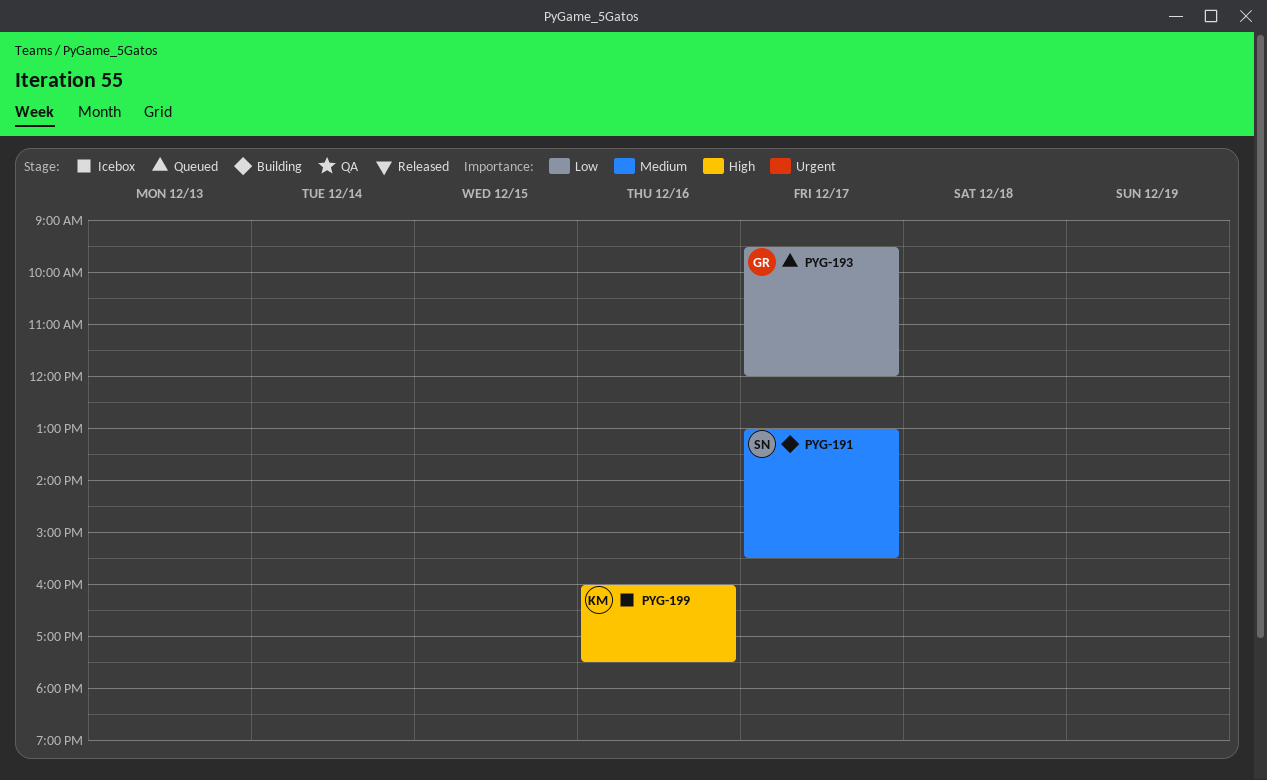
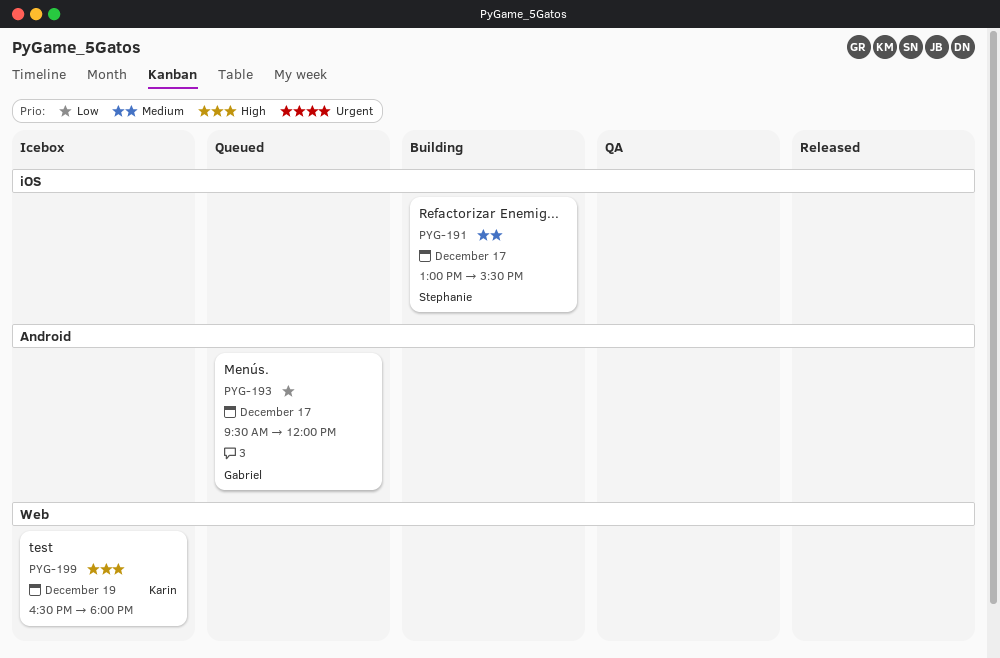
PYG-199, day: Dec 16 -> Dec 19
PYG-199, begins: 16:00 -> 16:30
PYG-199, ends: 17:30 -> 18:00

